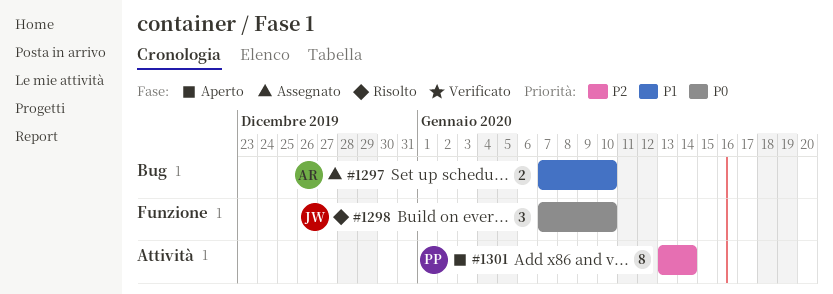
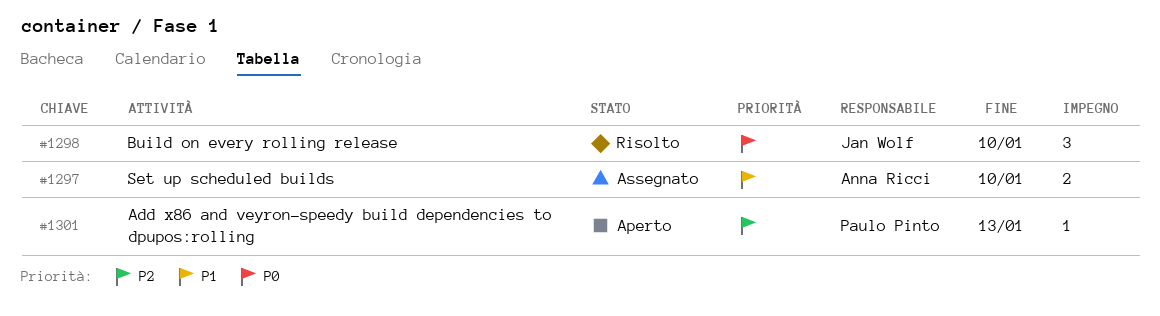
#1301, estimate: 8 -> 1
#1301, due: Jan 14 -> Jan 13

